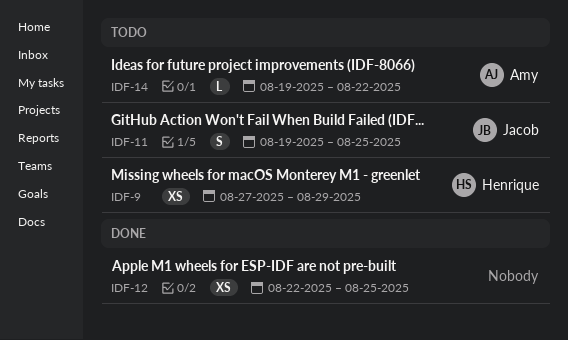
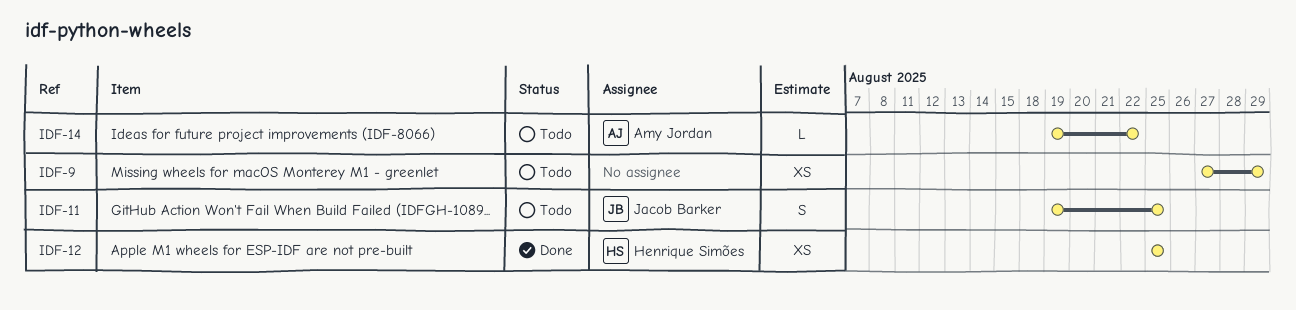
IDF-9, owner: Henrique Simões -> none
IDF-12, owner: none -> Henrique Simões
IDF-12, start: Aug 22 -> Aug 25

